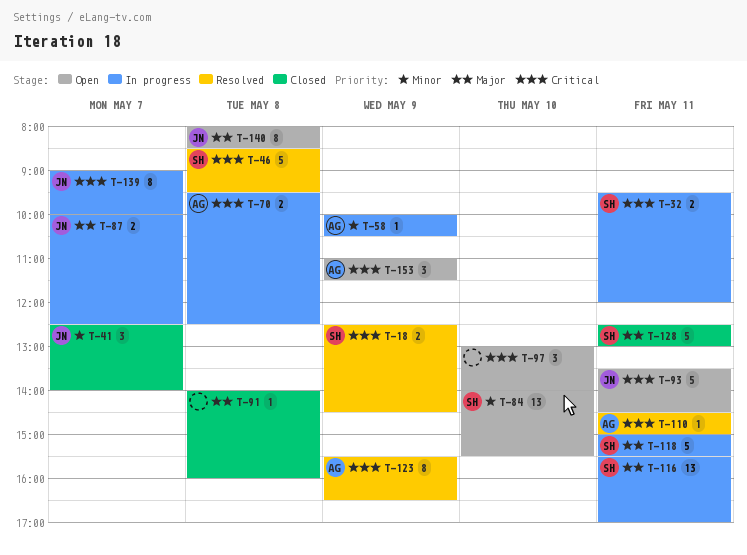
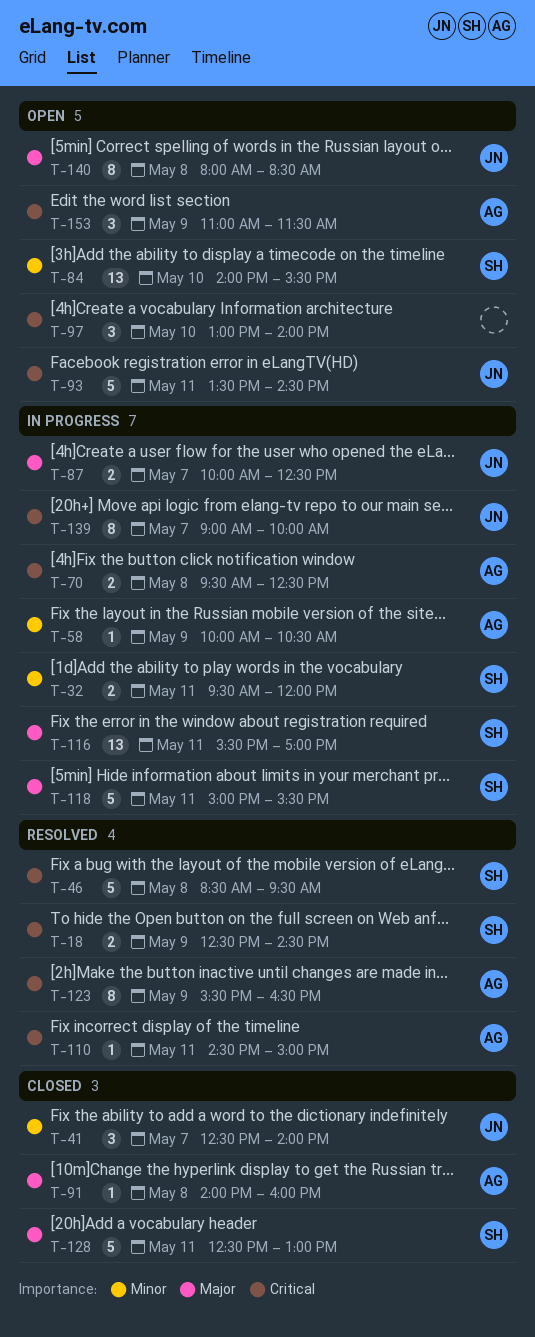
T-32, priority: Critical -> Minor
T-91, owner: none -> AG

